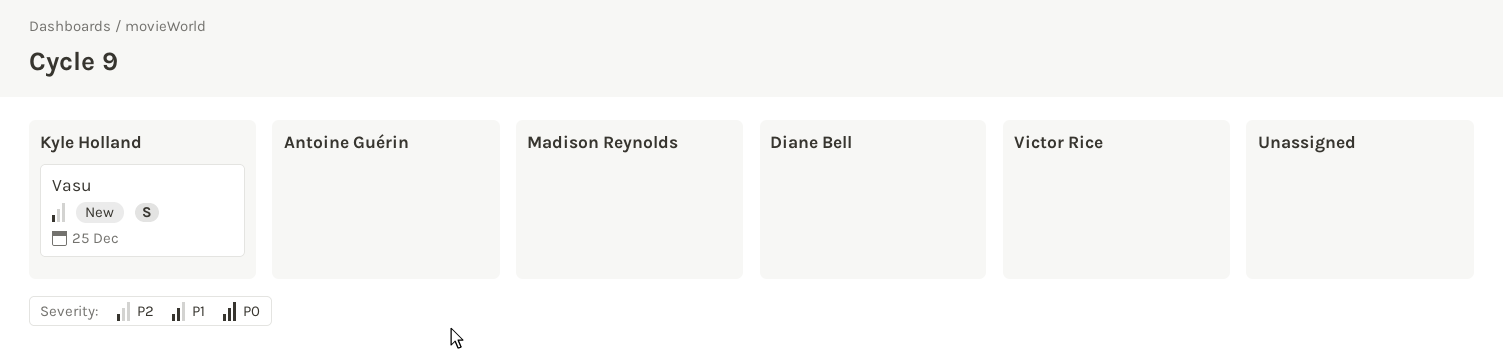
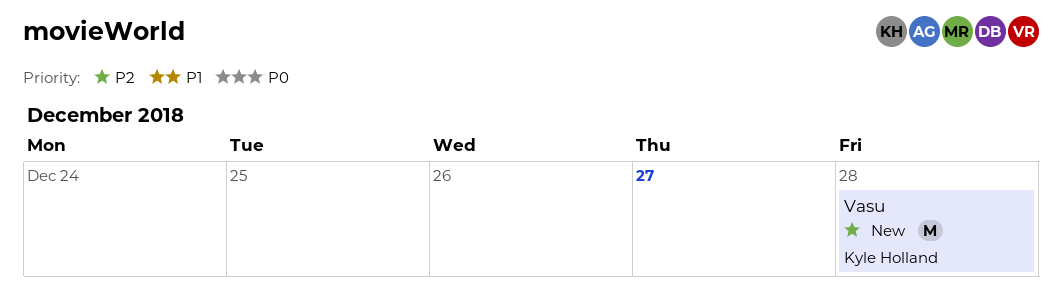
Vasu, estimate: S -> M
Vasu, day: Dec 25 -> Dec 28

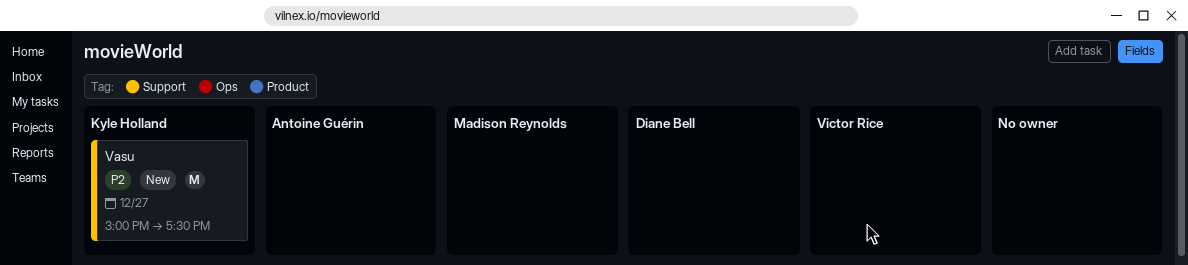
Vasu, day: Dec 28 -> Dec 27

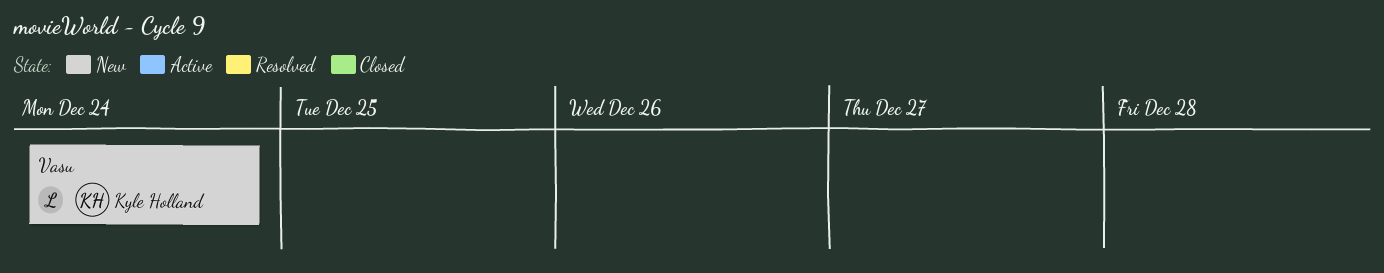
Vasu, estimate: M -> L
Vasu, day: Dec 27 -> Dec 24

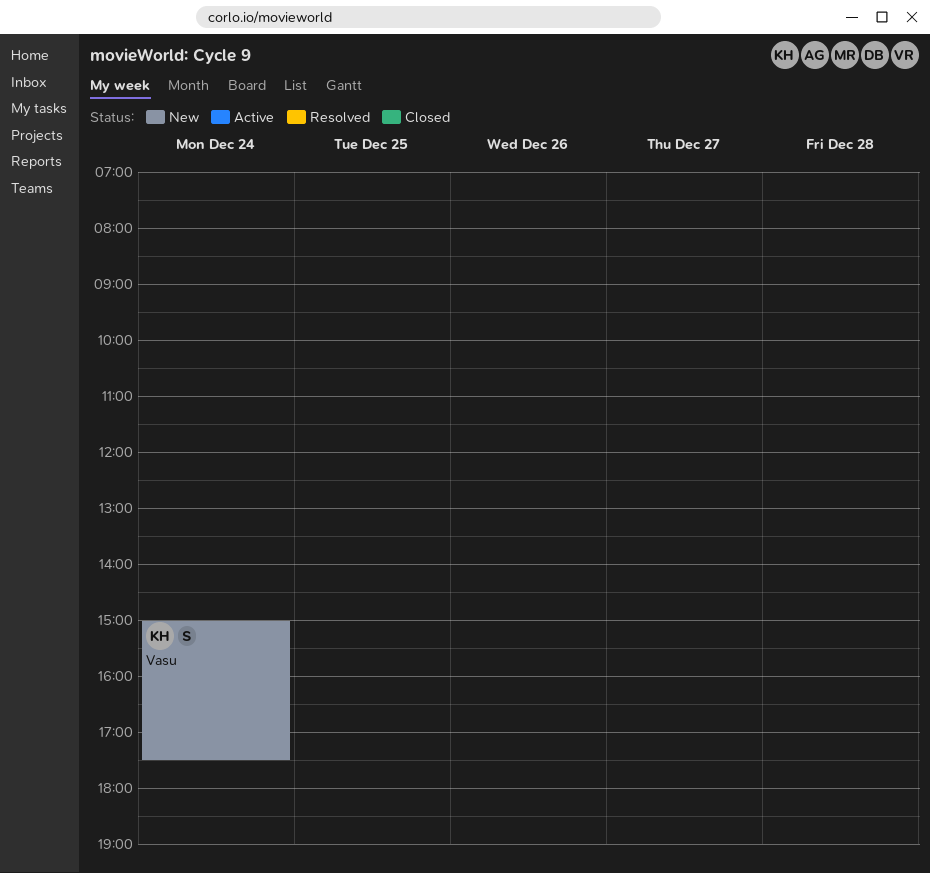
Vasu, estimate: L -> S

